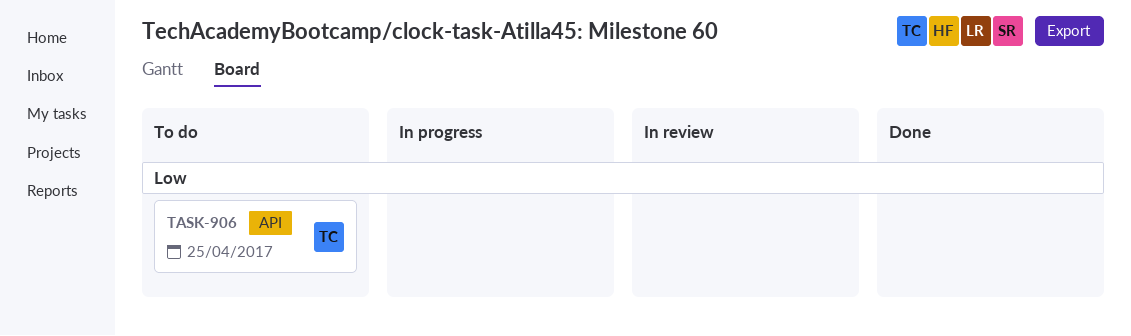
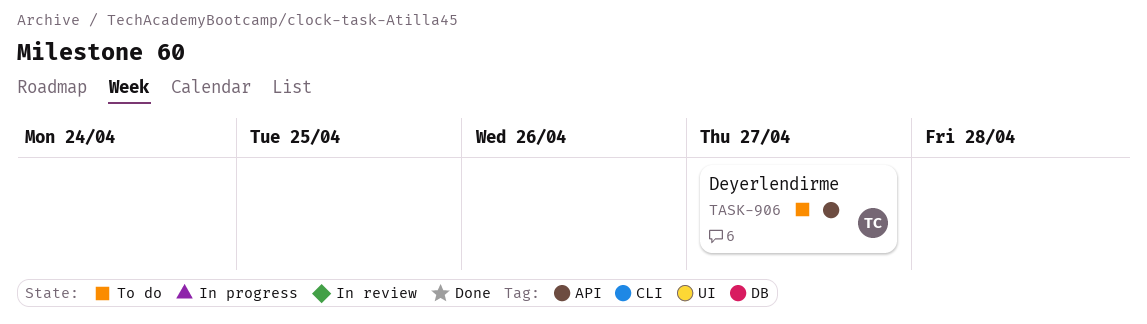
TASK-906, due: Apr 25 -> Apr 27

